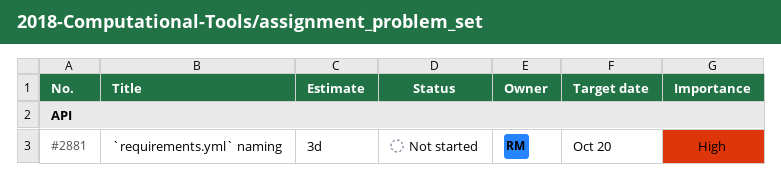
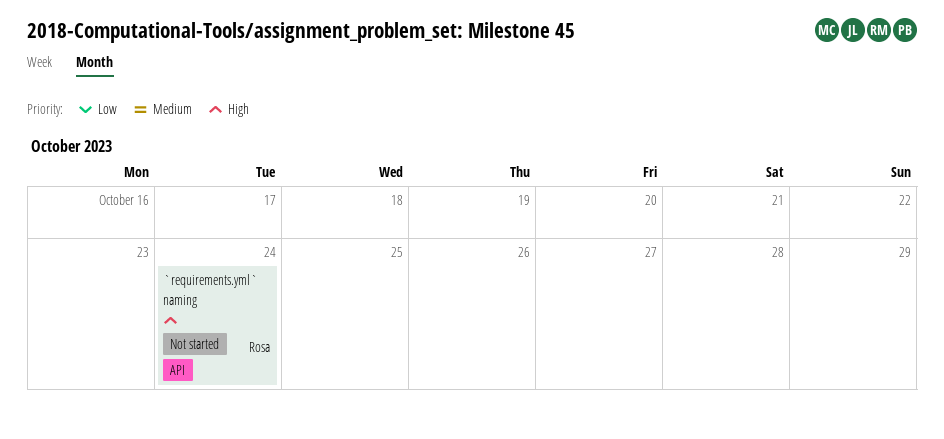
`requirements.yml` naming, due: Oct 20 -> Oct 24

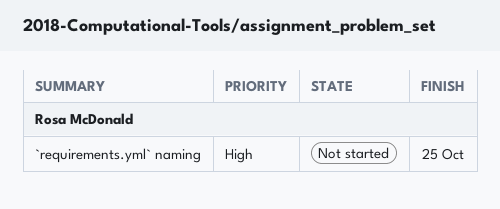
`requirements.yml` naming, due: Oct 24 -> Oct 25

